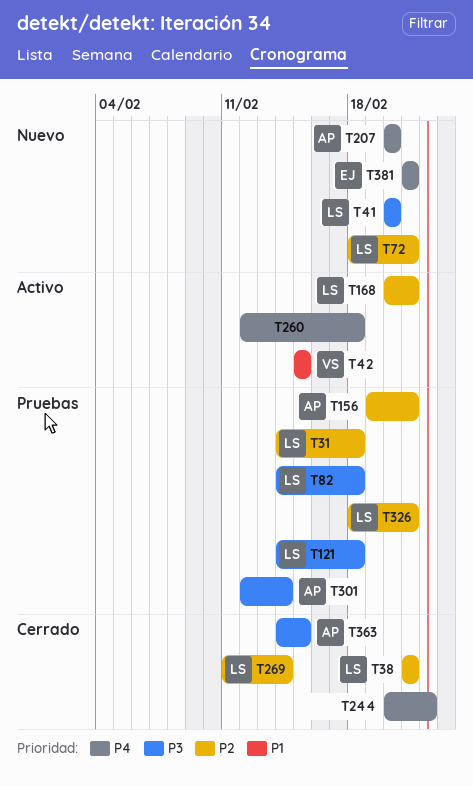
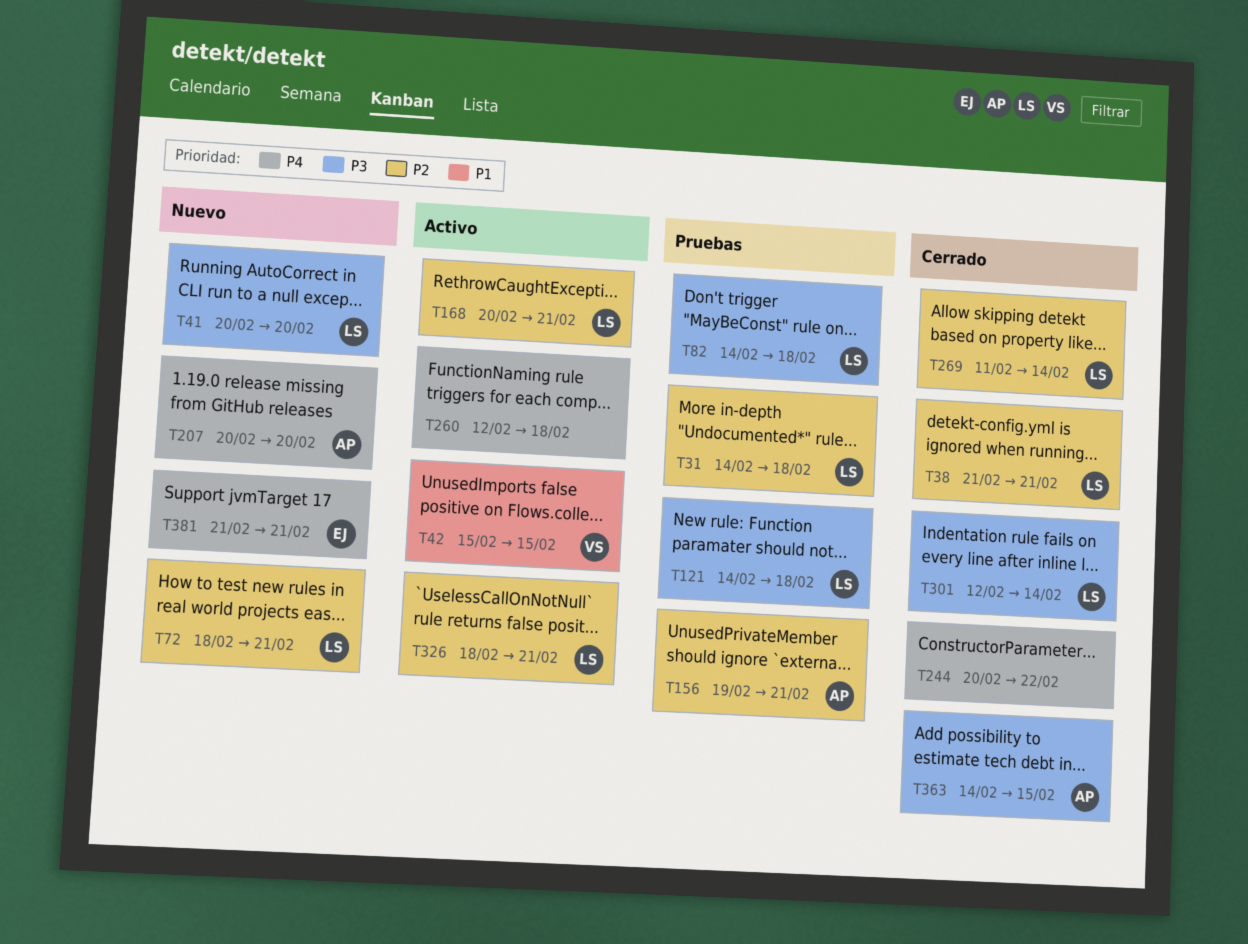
T301, status: Pruebas -> Cerrado
T301, owner: AP -> LS
T326, status: Pruebas -> Activo

